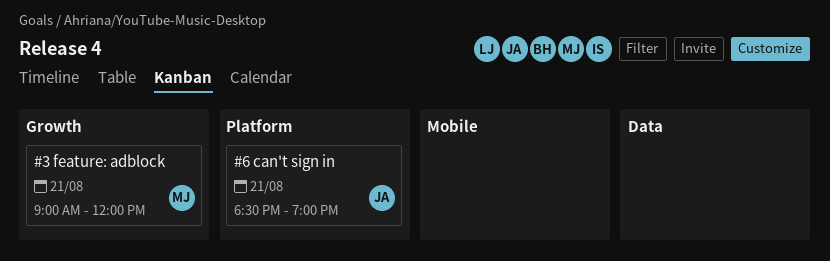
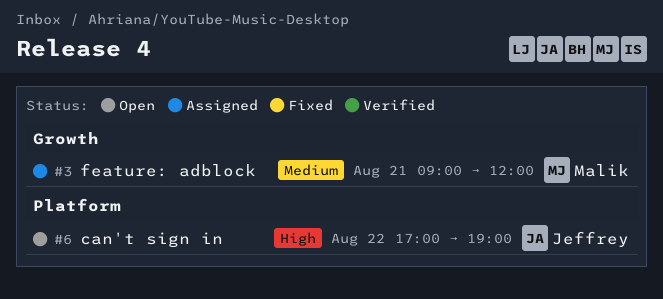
#6, day: Aug 21 -> Aug 22
#6, begins: 18:30 -> 17:00

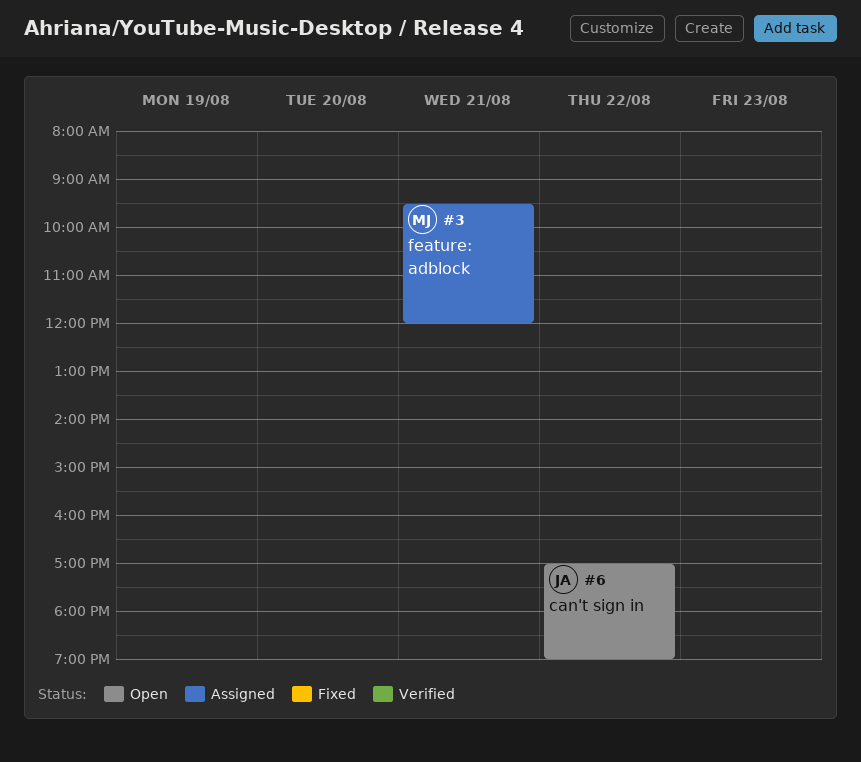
#3, begins: 09:00 -> 09:30

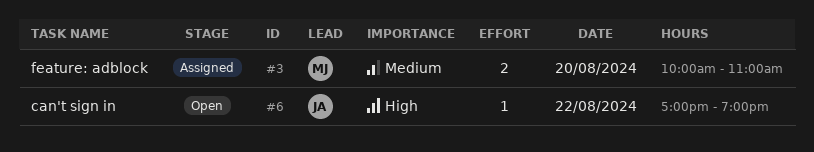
#3, day: Aug 21 -> Aug 20
#3, begins: 09:30 -> 10:00
#3, ends: 12:00 -> 11:00

